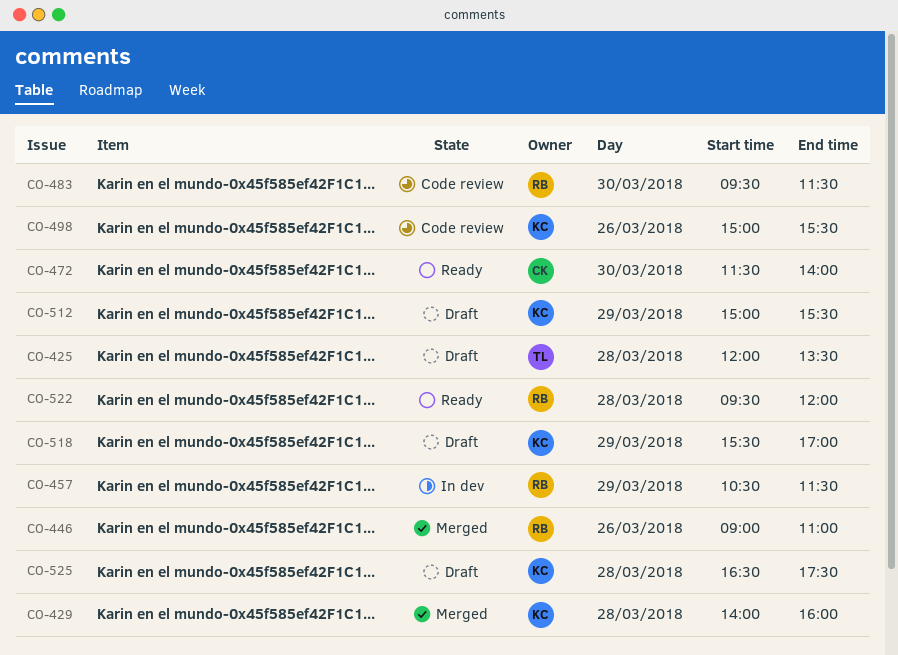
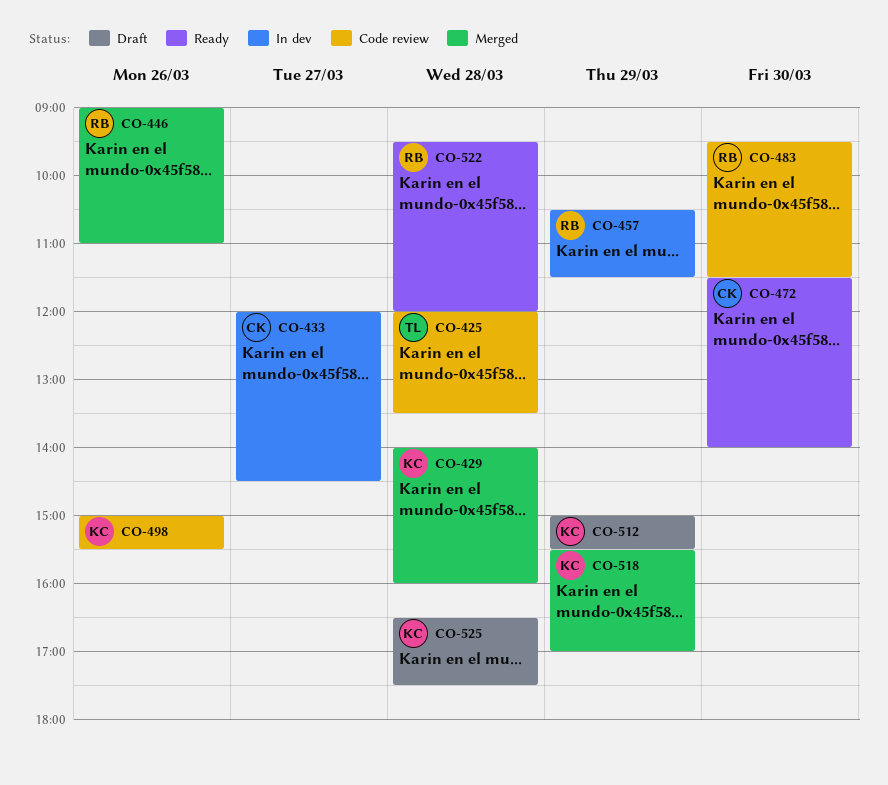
CO-425, status: Draft -> Code review
CO-433: none -> present
CO-518, status: Draft -> Merged

